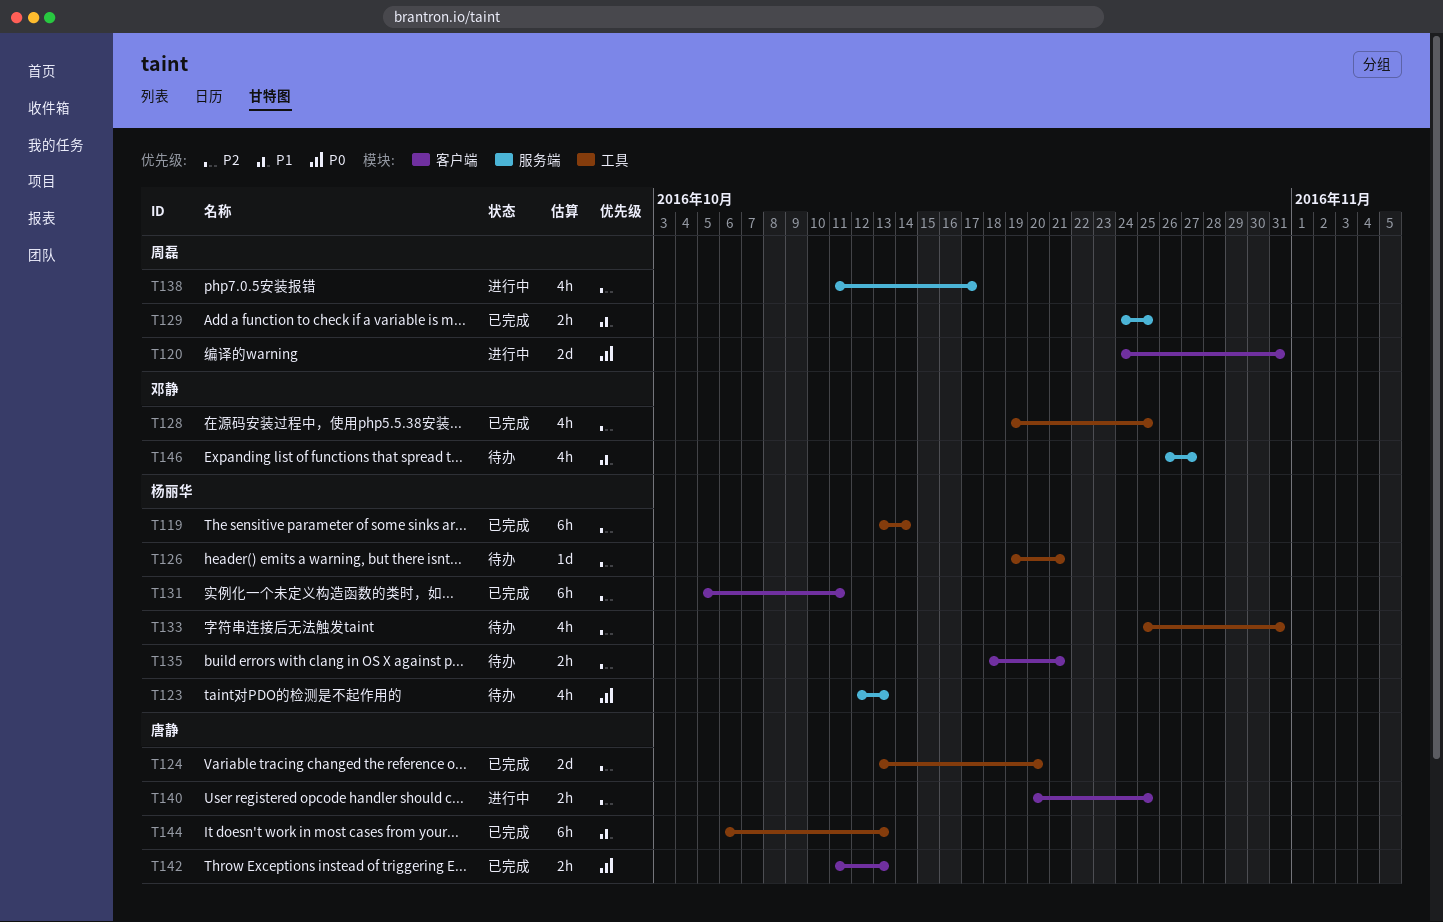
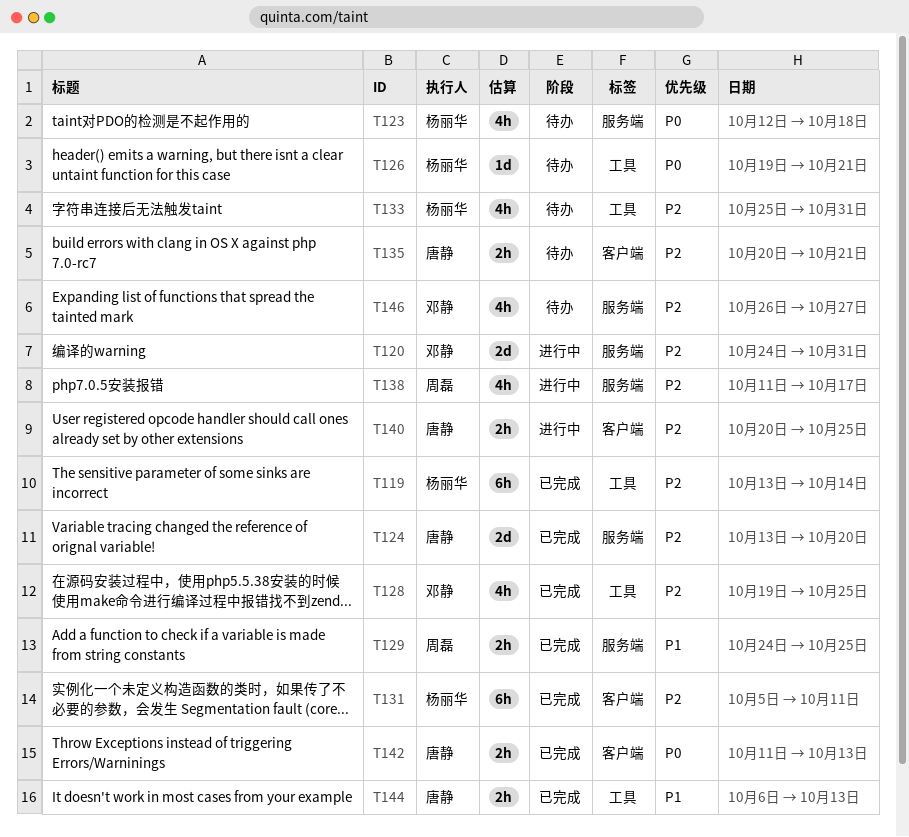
T120, owner: 周磊 -> 邓静
T120, priority: P0 -> P2
T120, label: 客户端 -> 服务端
T123, due: Oct 13 -> Oct 18
T124, label: 工具 -> 服务端
T126, priority: P2 -> P0
T135, owner: 杨丽华 -> 唐静
T135, start: Oct 18 -> Oct 20
T144, estimate: 6h -> 2h
T146, priority: P1 -> P2

